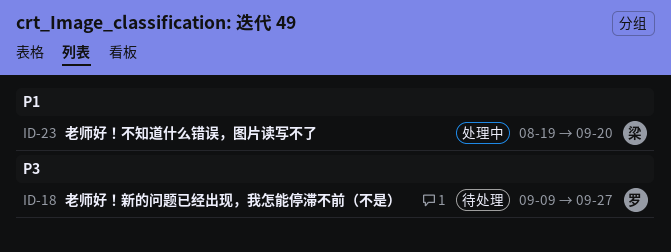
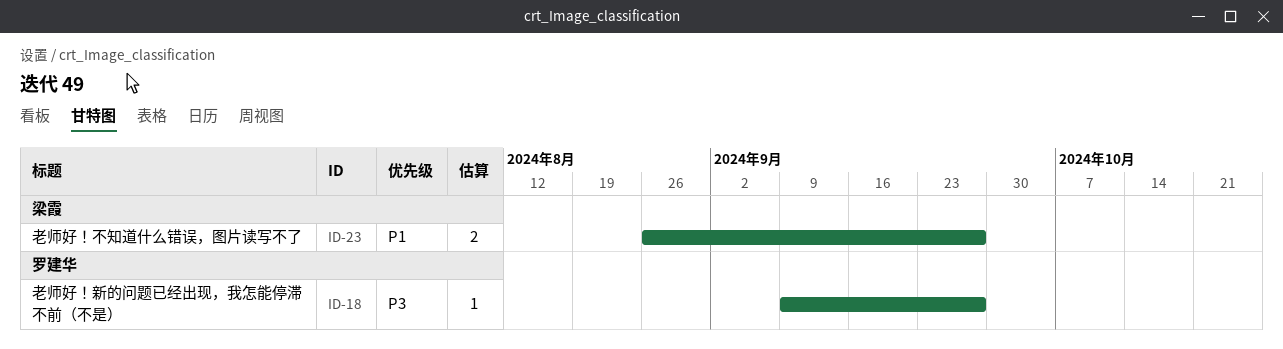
ID-23, start: Aug 19 -> Aug 26
ID-23, due: Sep 20 -> Sep 27

